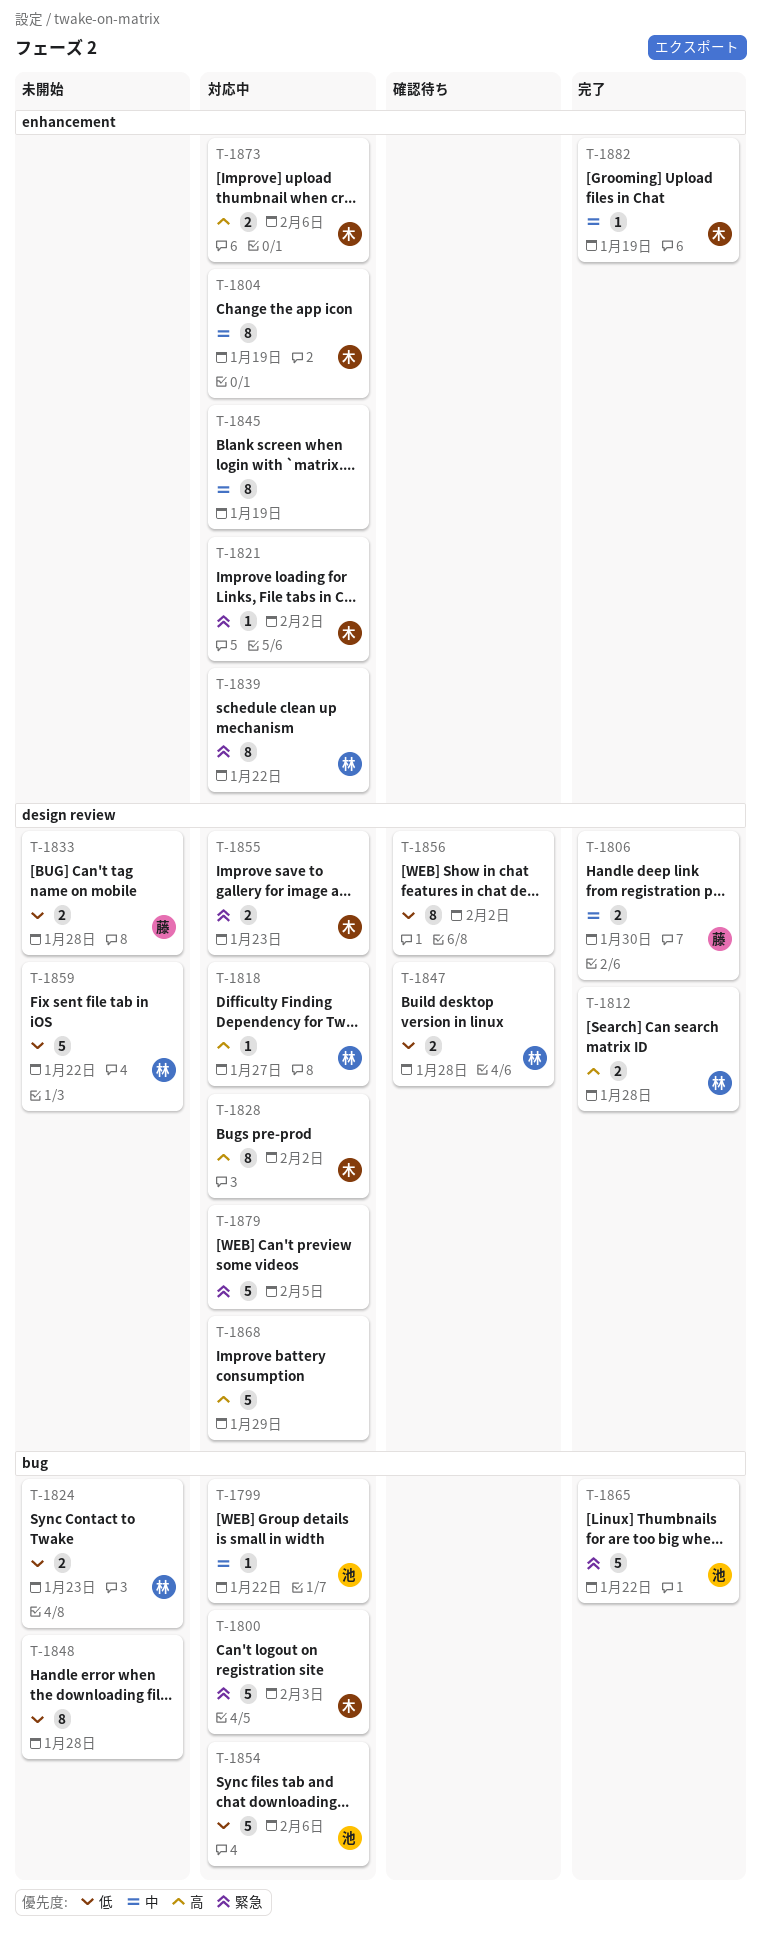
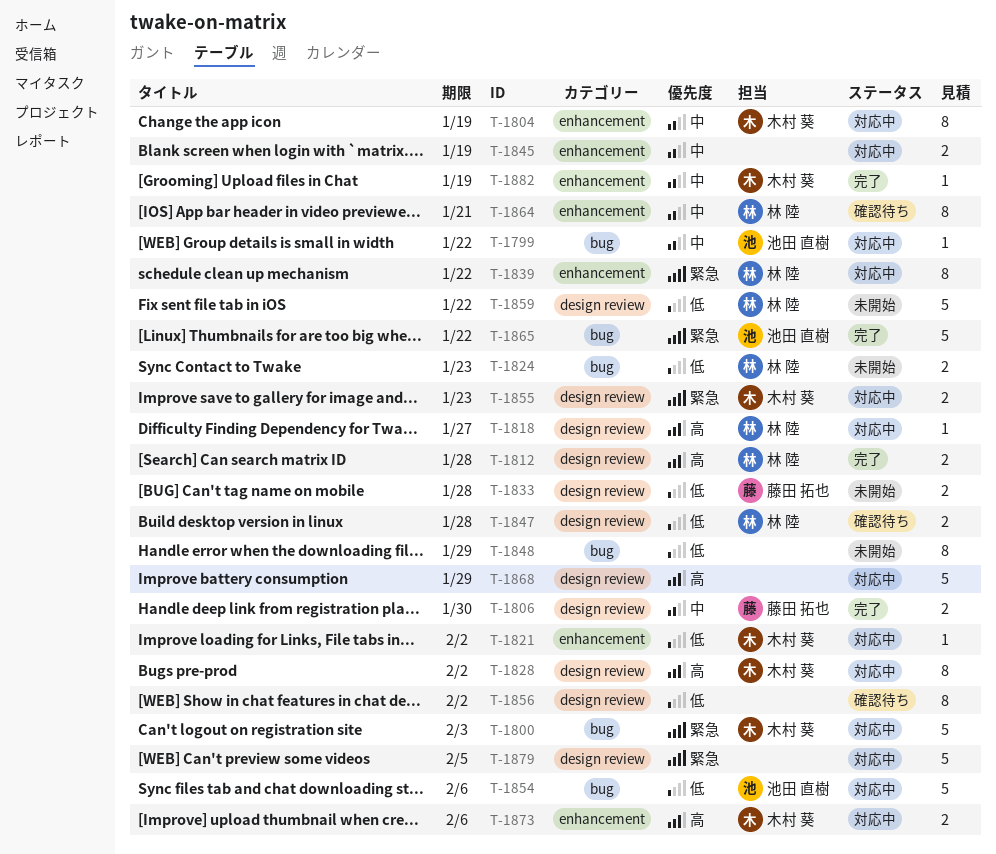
T-1821, priority: 緊急 -> 低
T-1845, estimate: 8 -> 2
T-1848, due: Jan 28 -> Jan 29
T-1864: none -> present

